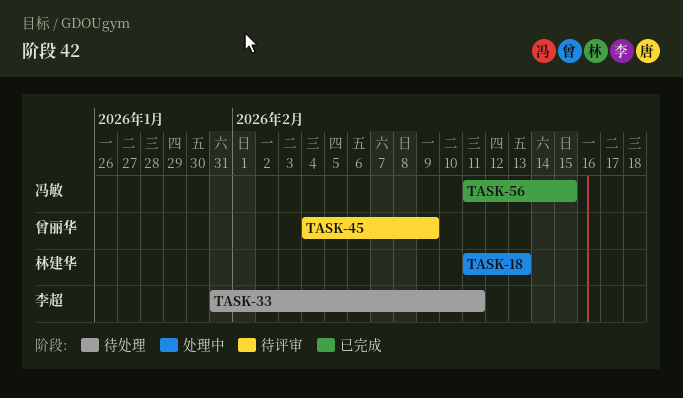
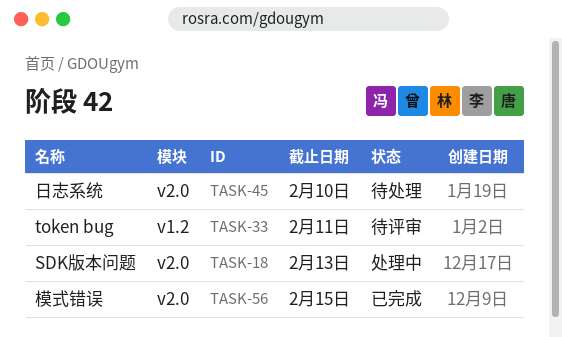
TASK-33, status: 待处理 -> 待评审
TASK-45, status: 待评审 -> 待处理
TASK-45, due: Feb 9 -> Feb 10

